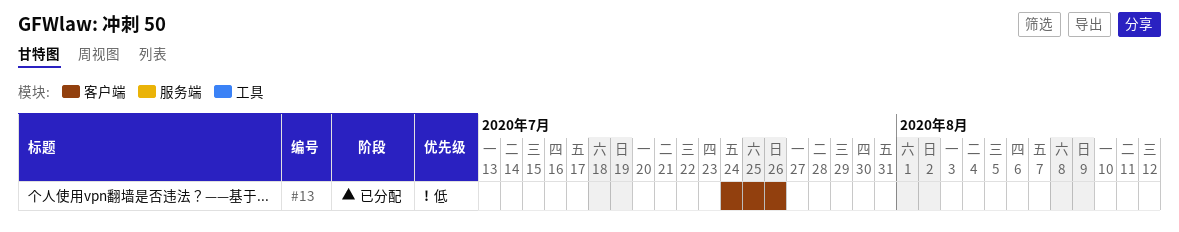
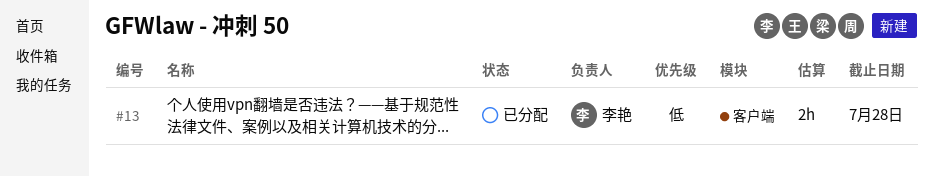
#13, due: Jul 26 -> Jul 28

